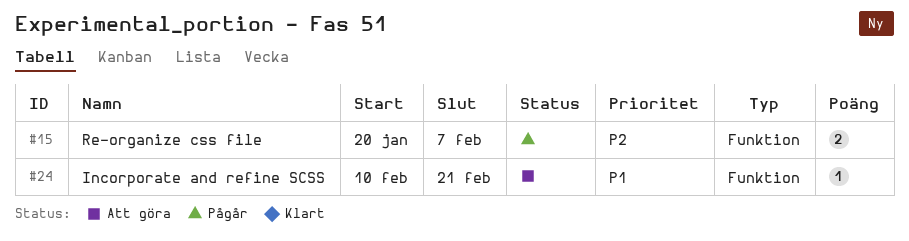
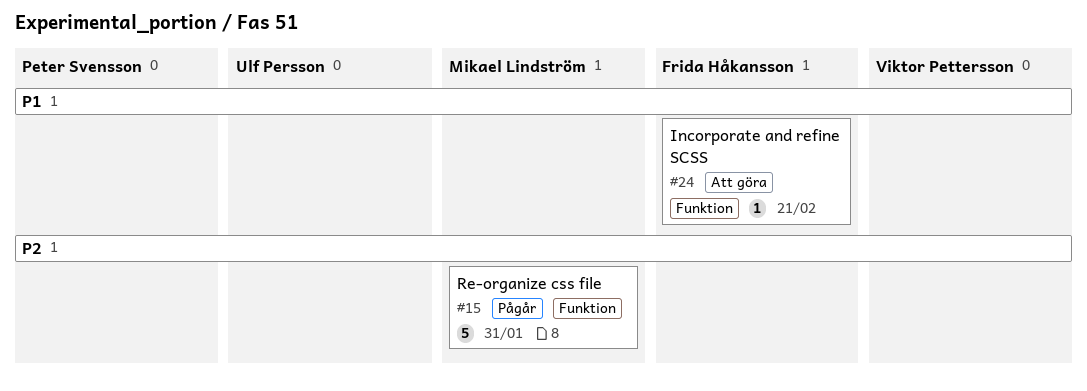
#15, estimate: 2 -> 5
#15, due: Feb 7 -> Jan 31

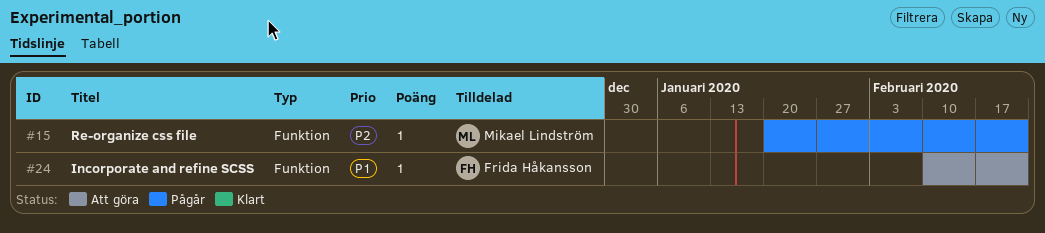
#15, estimate: 5 -> 1
#15, due: Jan 31 -> Feb 21

